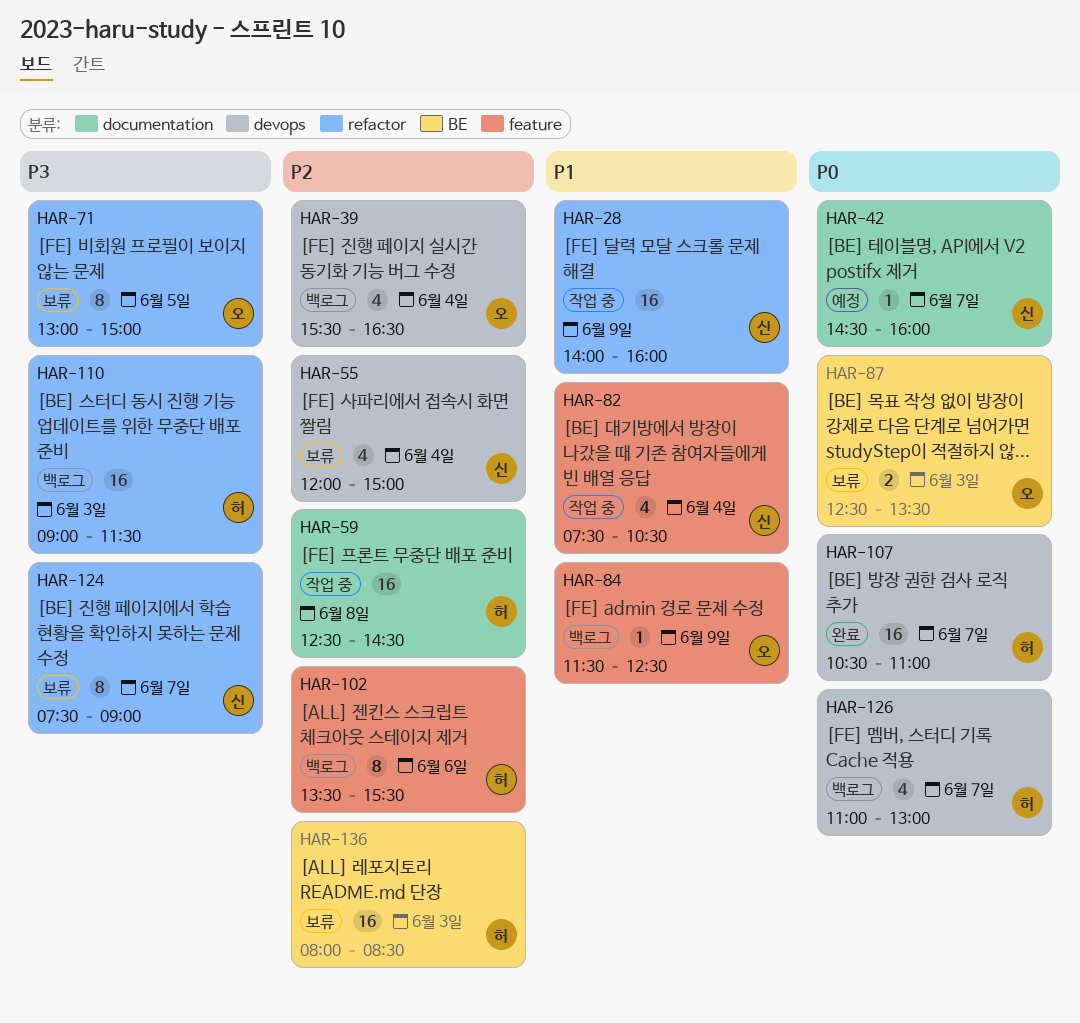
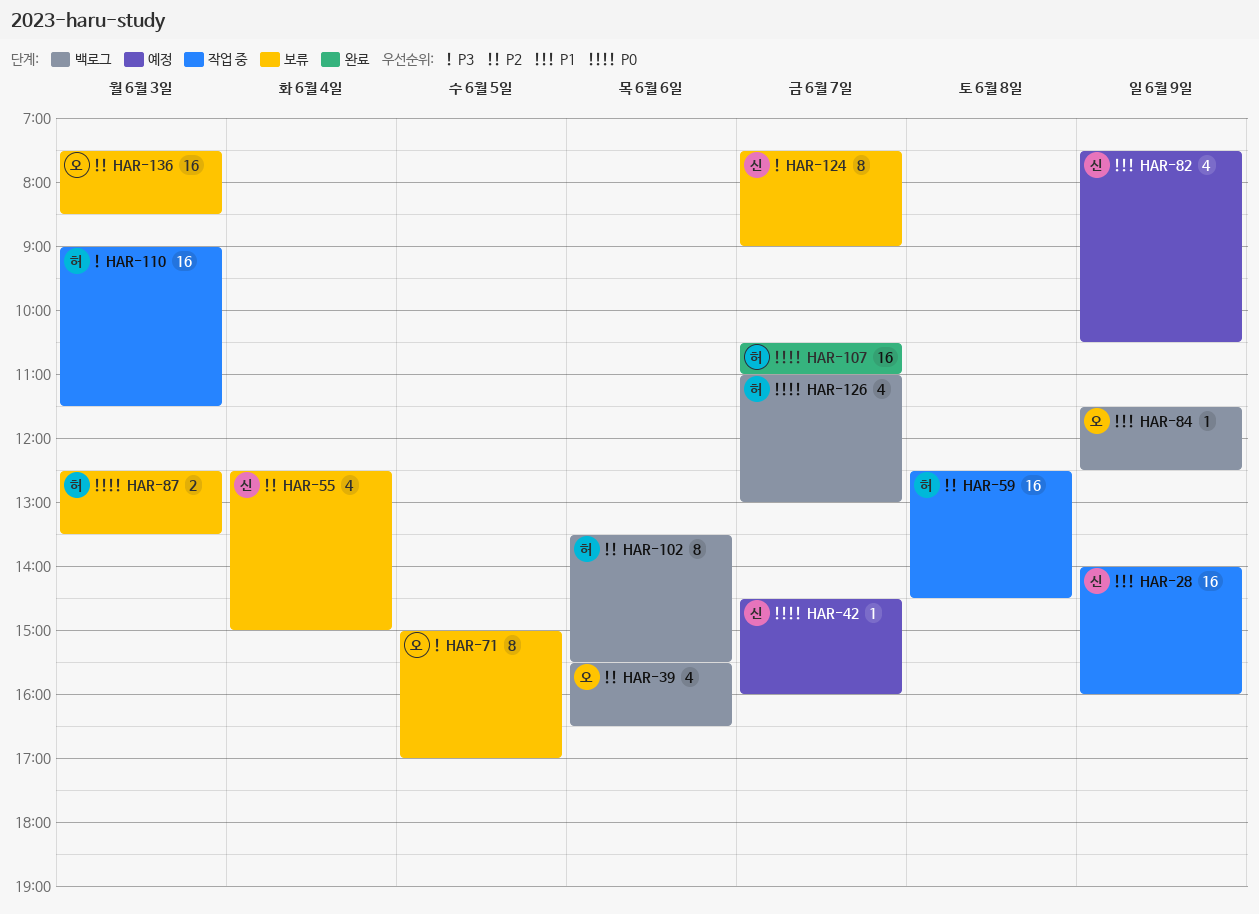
HAR-39, day: Jun 4 -> Jun 6
HAR-55, begins: 12:00 -> 12:30
HAR-71, begins: 13:00 -> 15:00
HAR-71, ends: 15:00 -> 17:00
HAR-82, status: 작업 중 -> 예정
HAR-82, day: Jun 4 -> Jun 9
HAR-87, owner: 오 -> 허
HAR-110, status: 백로그 -> 작업 중
HAR-136, owner: 허 -> 오
HAR-136, begins: 08:00 -> 07:30

